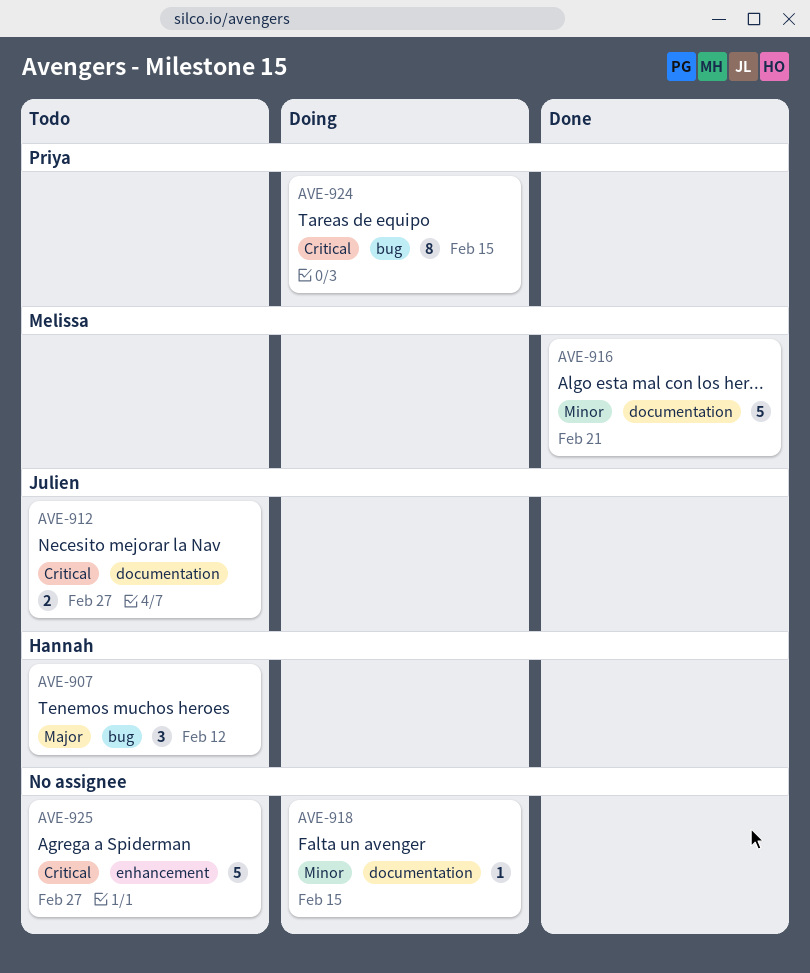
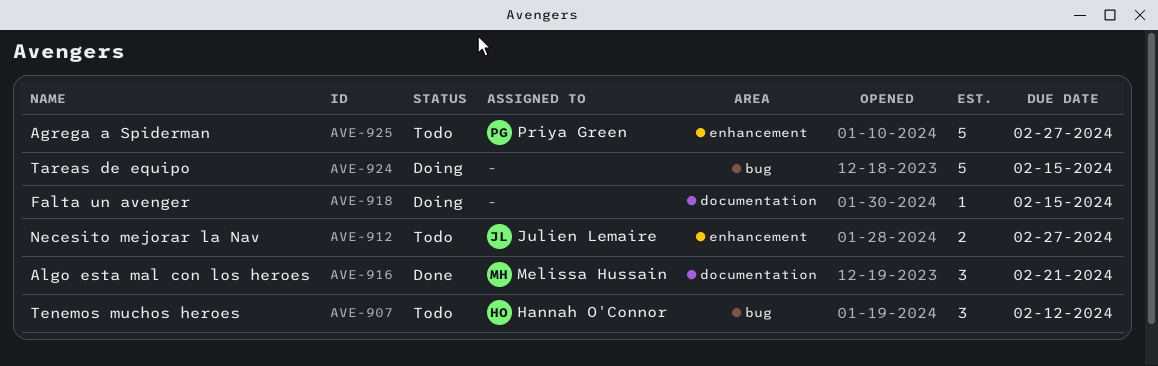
AVE-912, label: documentation -> enhancement
AVE-916, estimate: 5 -> 3
AVE-924, owner: Priya Green -> none
AVE-924, estimate: 8 -> 5
AVE-925, owner: none -> Priya Green

